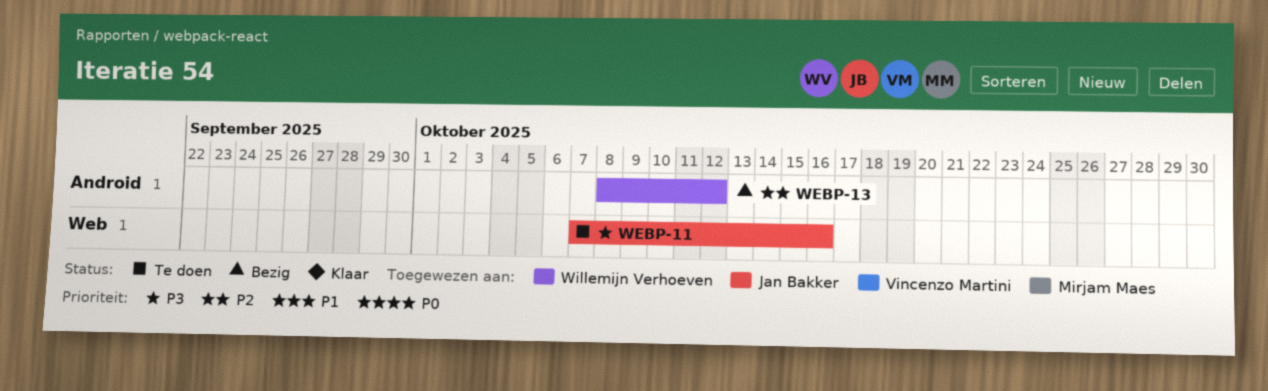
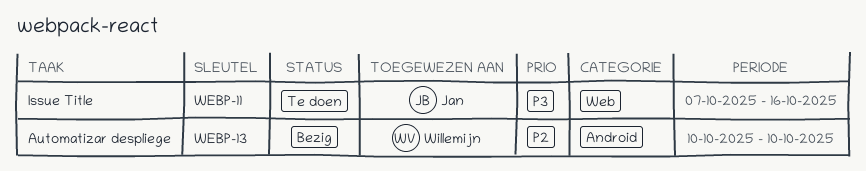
WEBP-13, start: Oct 8 -> Oct 10
WEBP-13, due: Oct 12 -> Oct 10

